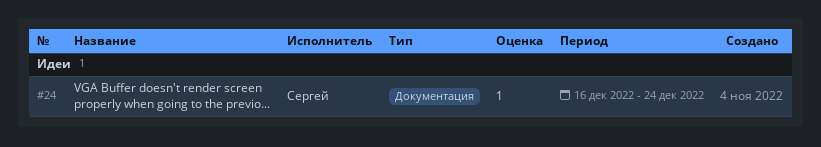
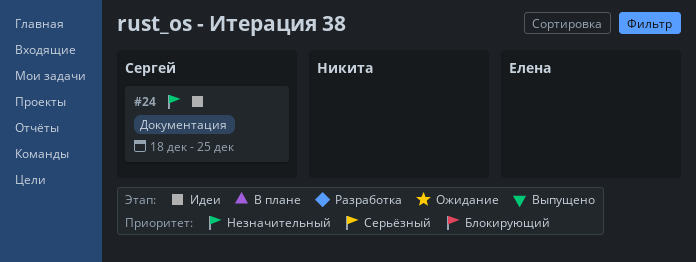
#24, start: Dec 16 -> Dec 18
#24, due: Dec 24 -> Dec 25

